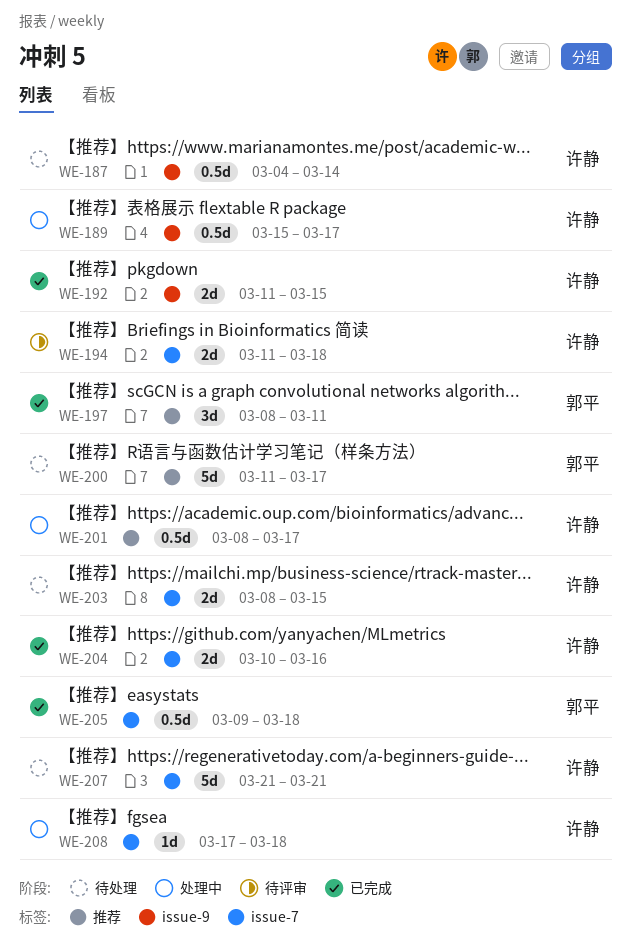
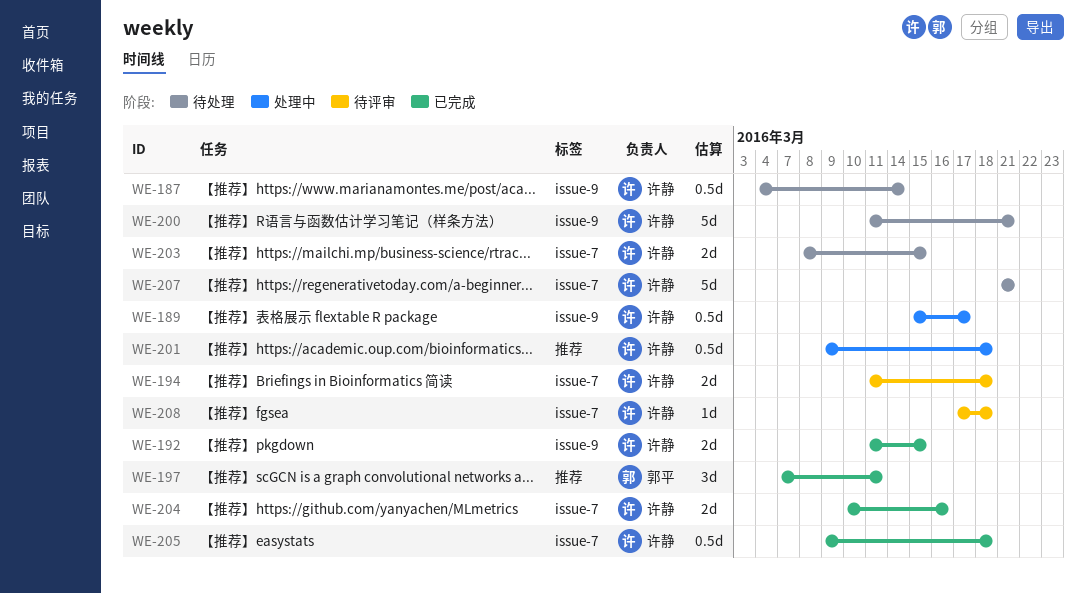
WE-197, start: Mar 8 -> Mar 7
WE-200, owner: 郭平 -> 许静
WE-200, label: 推荐 -> issue-9
WE-200, due: Mar 17 -> Mar 21
WE-201, start: Mar 8 -> Mar 9
WE-201, due: Mar 17 -> Mar 18
WE-205, owner: 郭平 -> 许静
WE-208, status: 处理中 -> 待评审

